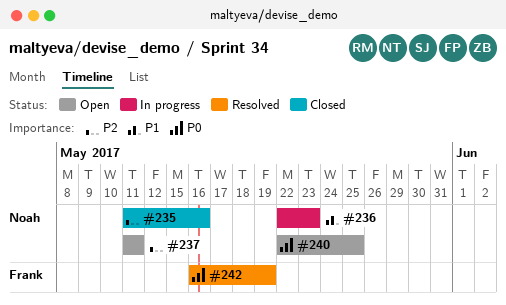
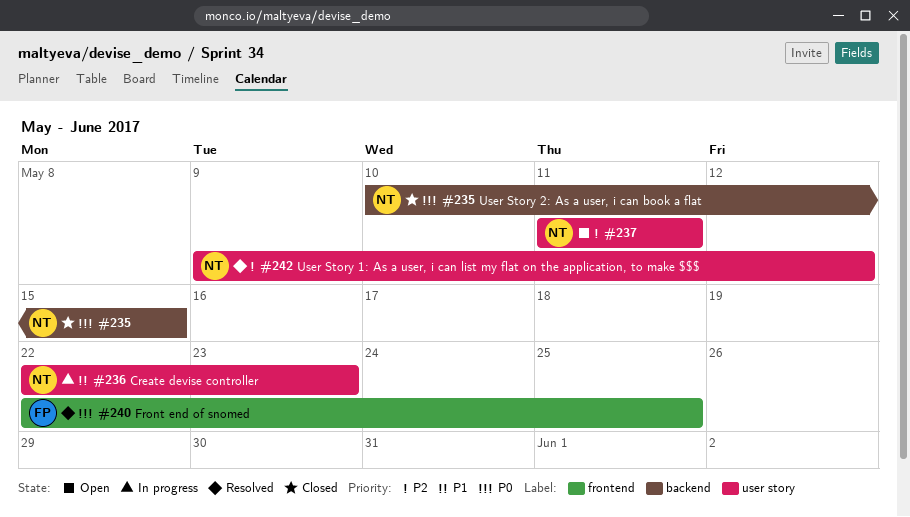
#235, priority: P2 -> P0
#235, start: May 11 -> May 10
#235, due: May 16 -> May 15
#240, status: Open -> Resolved
#240, owner: Noah -> Frank
#242, owner: Frank -> Noah
#242, priority: P0 -> P2
#242, start: May 16 -> May 9
#242, due: May 19 -> May 12

